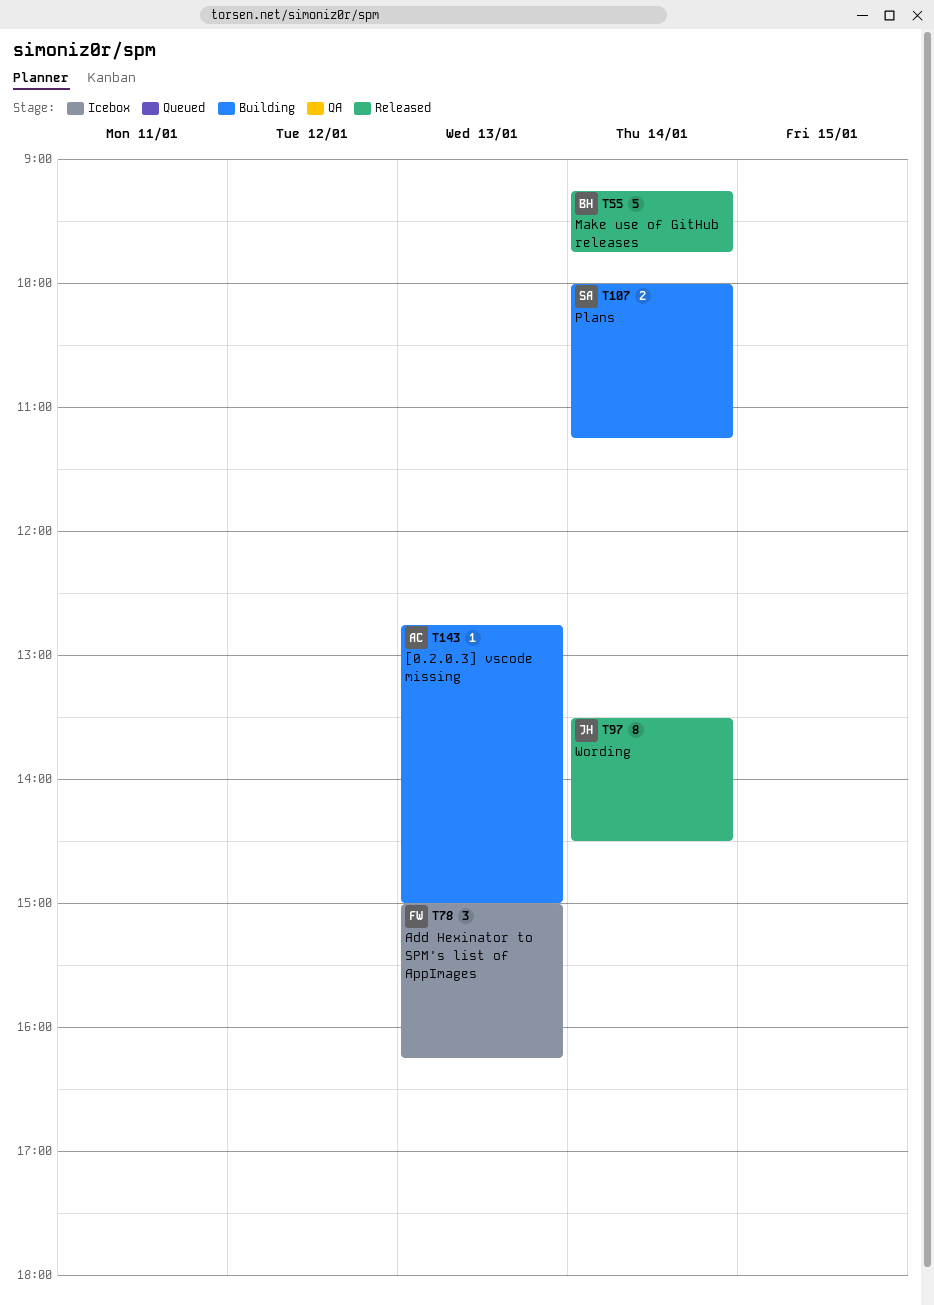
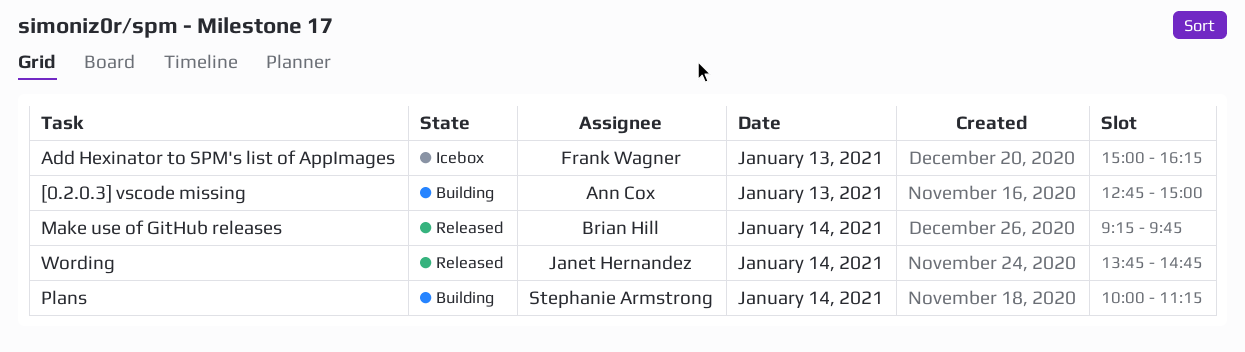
Wording, begins: 13:30 -> 13:45
Wording, ends: 14:30 -> 14:45

